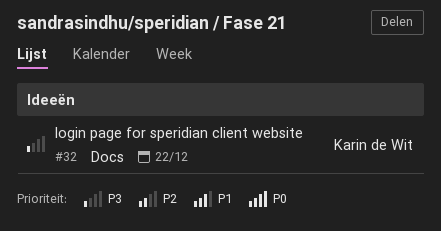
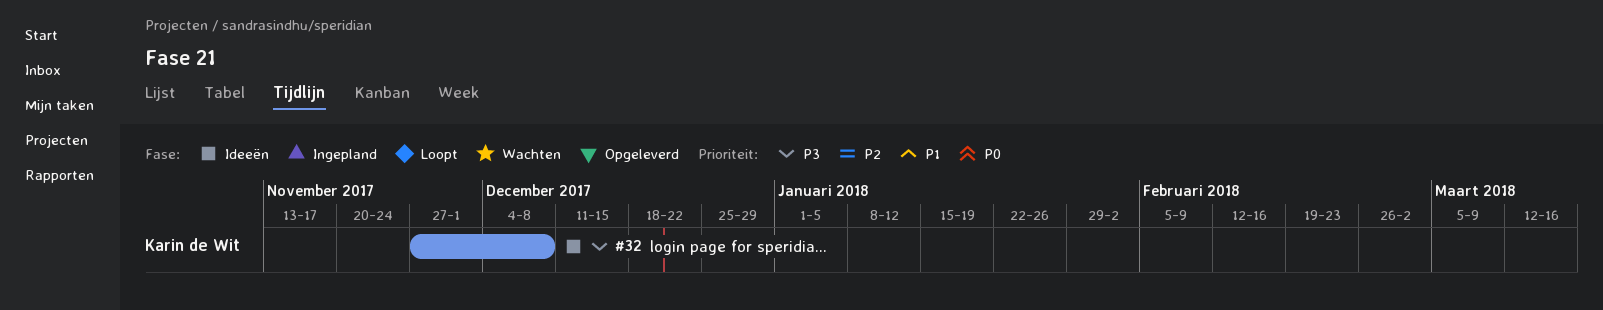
#32, due: Dec 22 -> Dec 8

